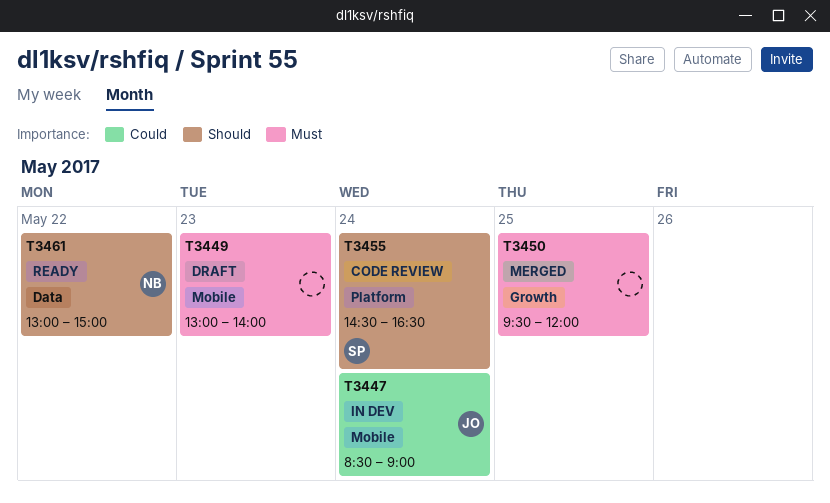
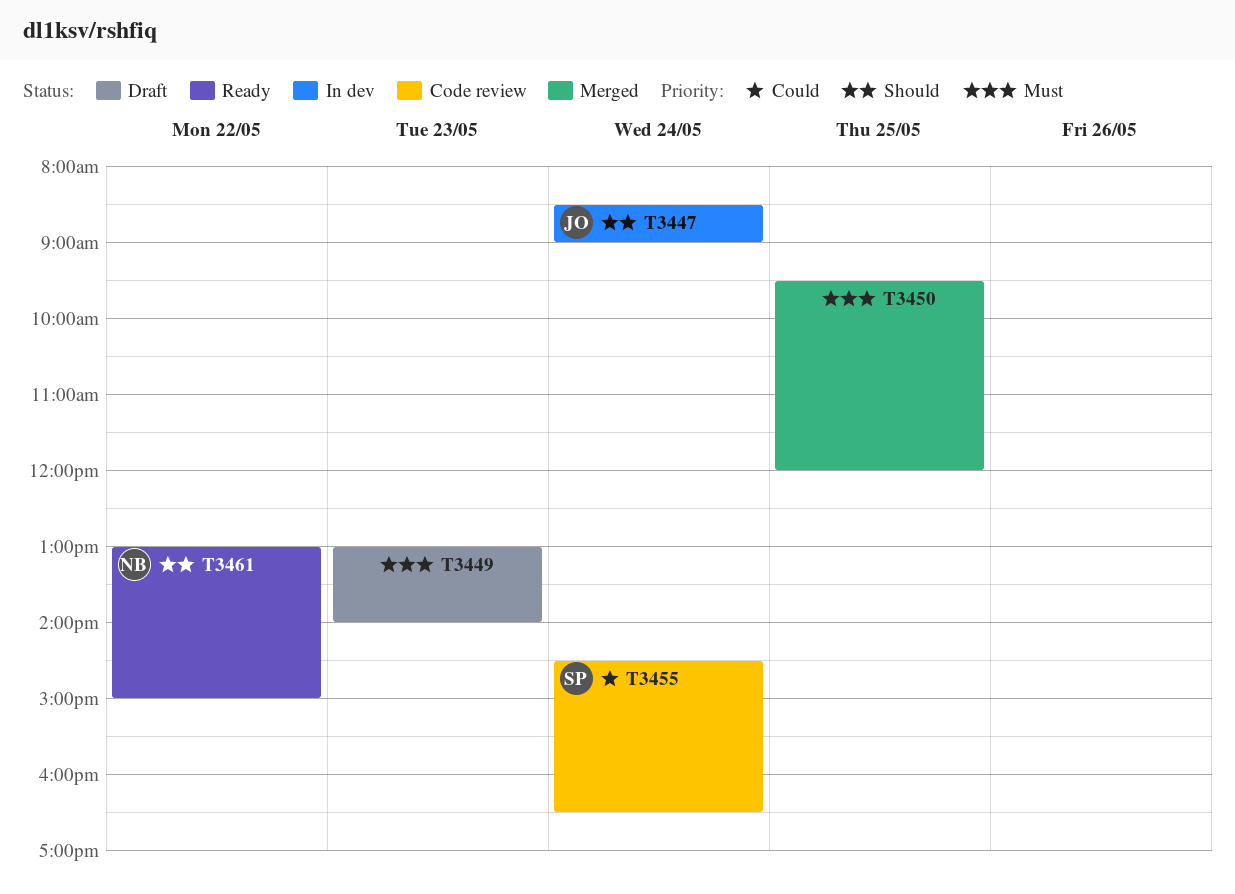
T3447, priority: Could -> Should
T3455, priority: Should -> Could

